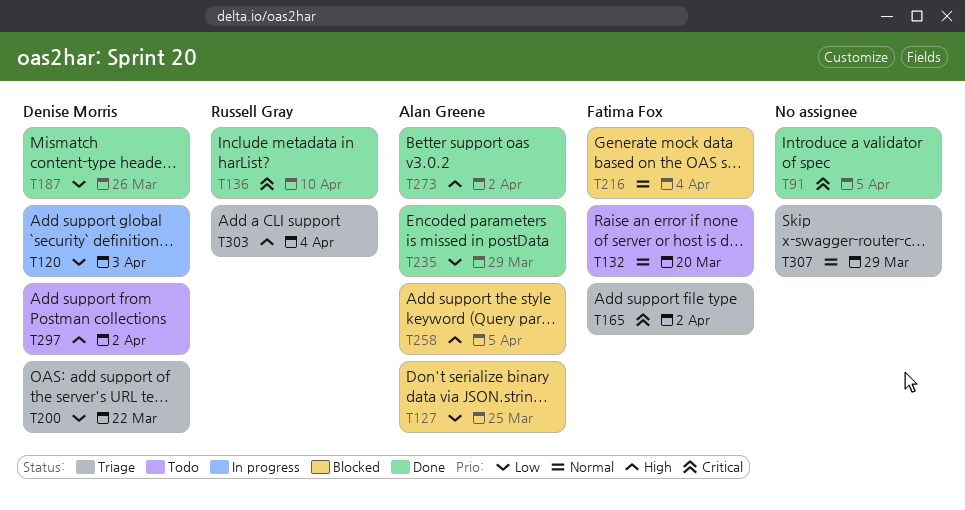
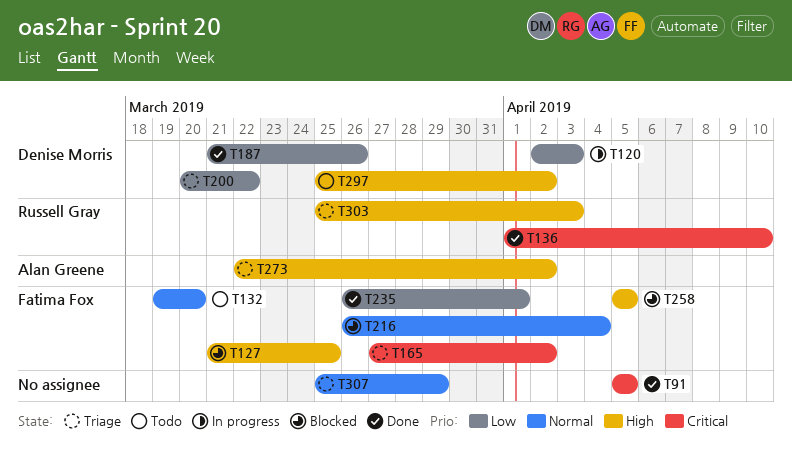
T127, owner: Alan Greene -> Fatima Fox
T127, priority: Low -> High
T235, owner: Alan Greene -> Fatima Fox
T235, due: Mar 29 -> Apr 1
T258, owner: Alan Greene -> Fatima Fox
T273, status: Done -> Triage
T303, due: Apr 4 -> Apr 3

